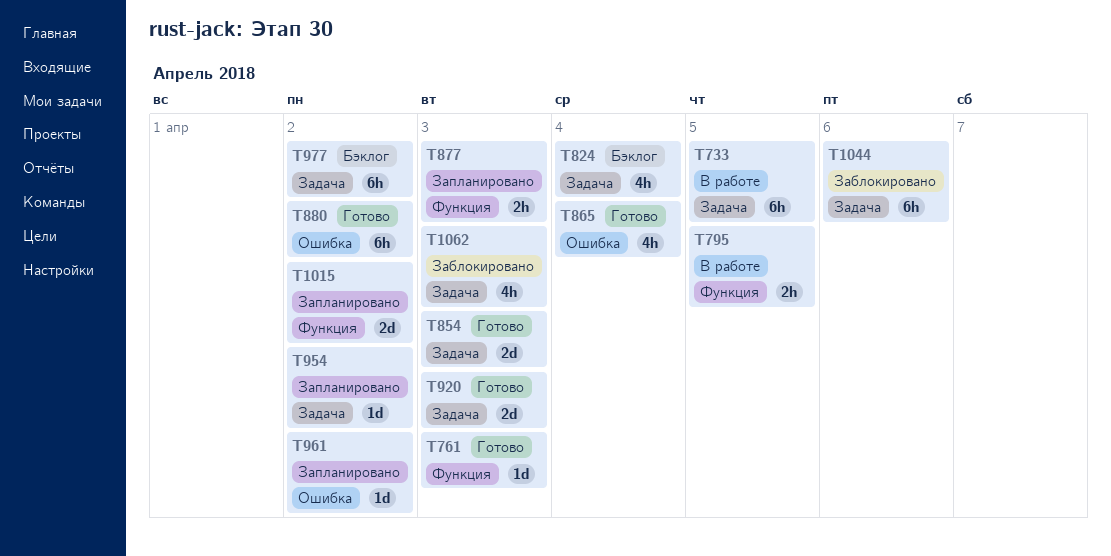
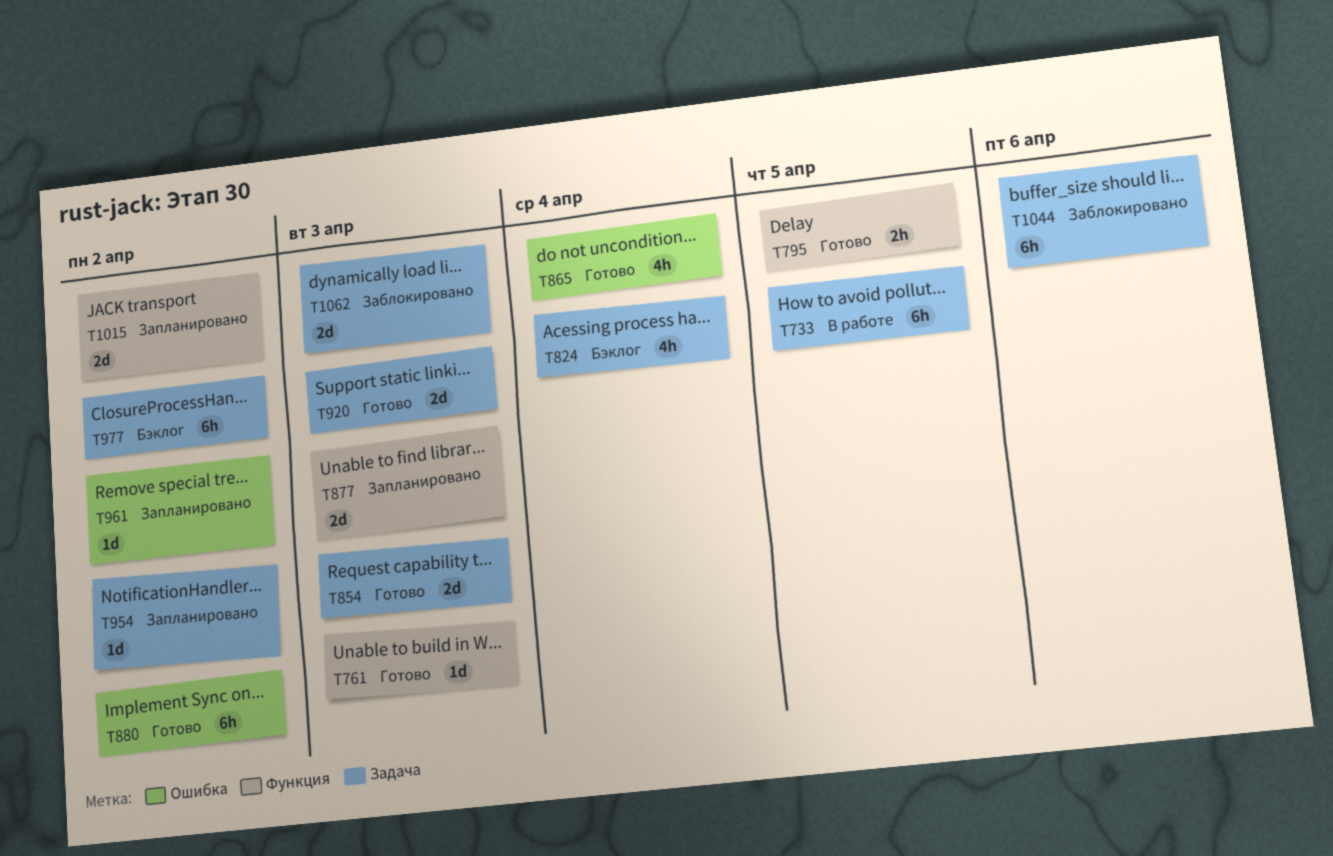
T795, status: В работе -> Готово
T877, estimate: 2h -> 2d
T1062, estimate: 4h -> 2d

